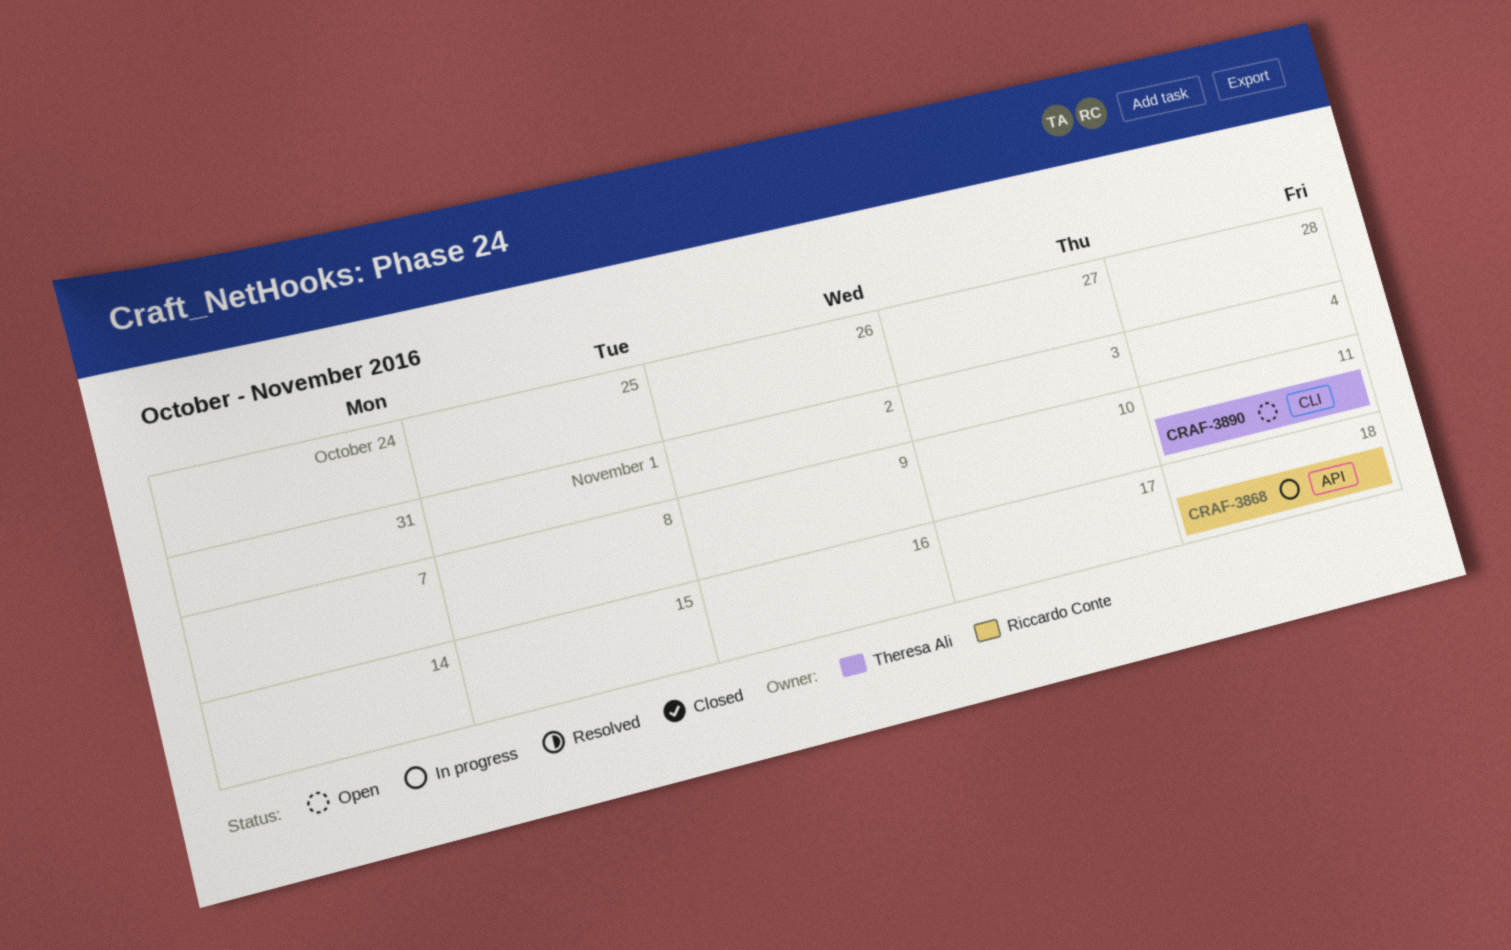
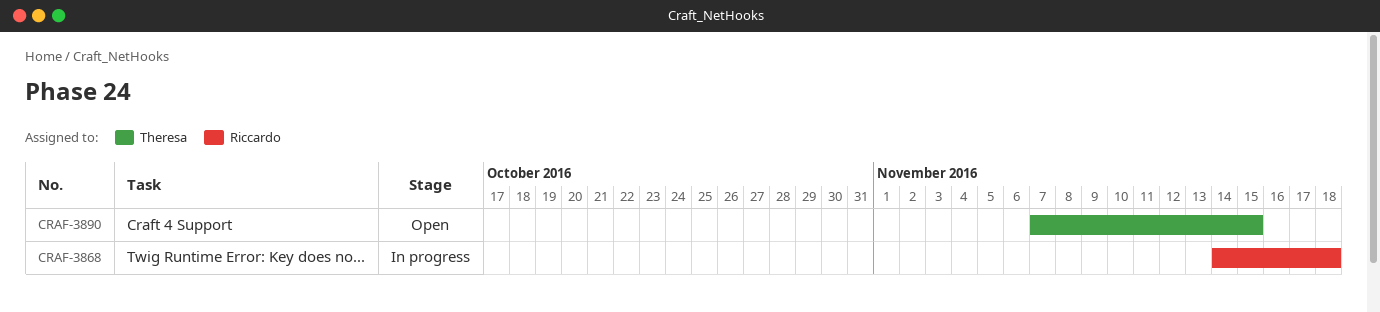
CRAF-3890, due: Nov 11 -> Nov 15

